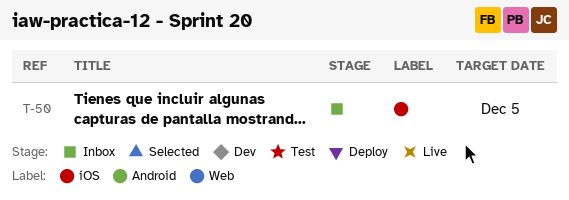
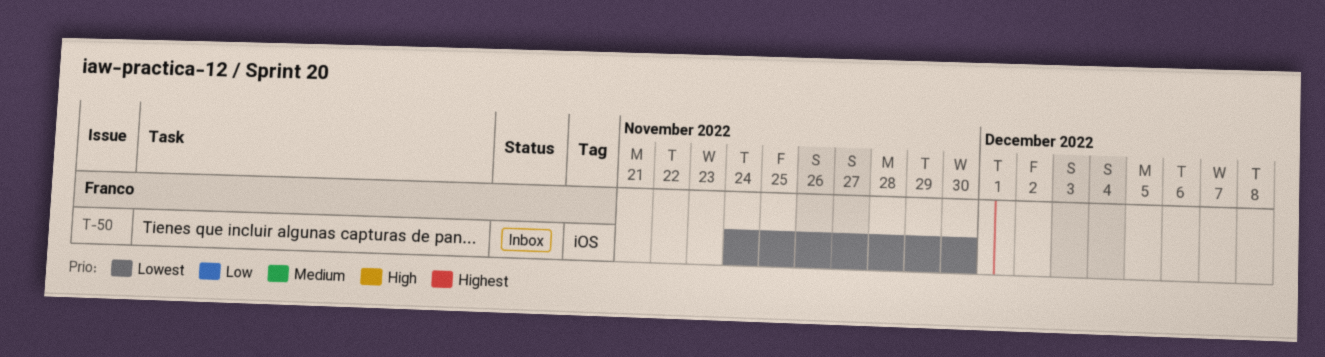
T-50, due: Dec 5 -> Nov 30

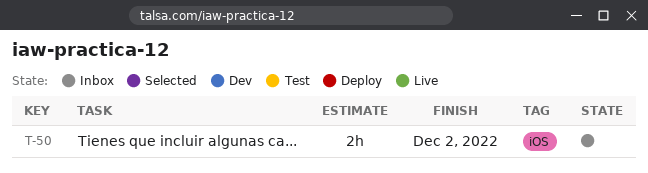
T-50, due: Nov 30 -> Dec 2

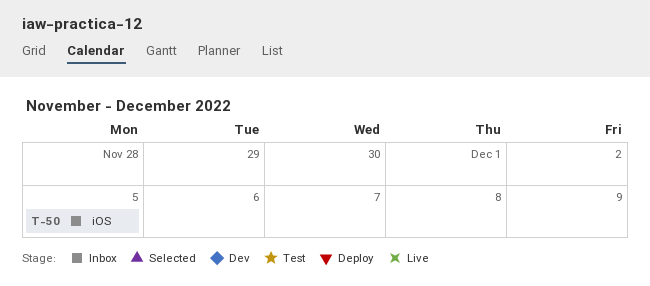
T-50, due: Dec 2 -> Dec 5

